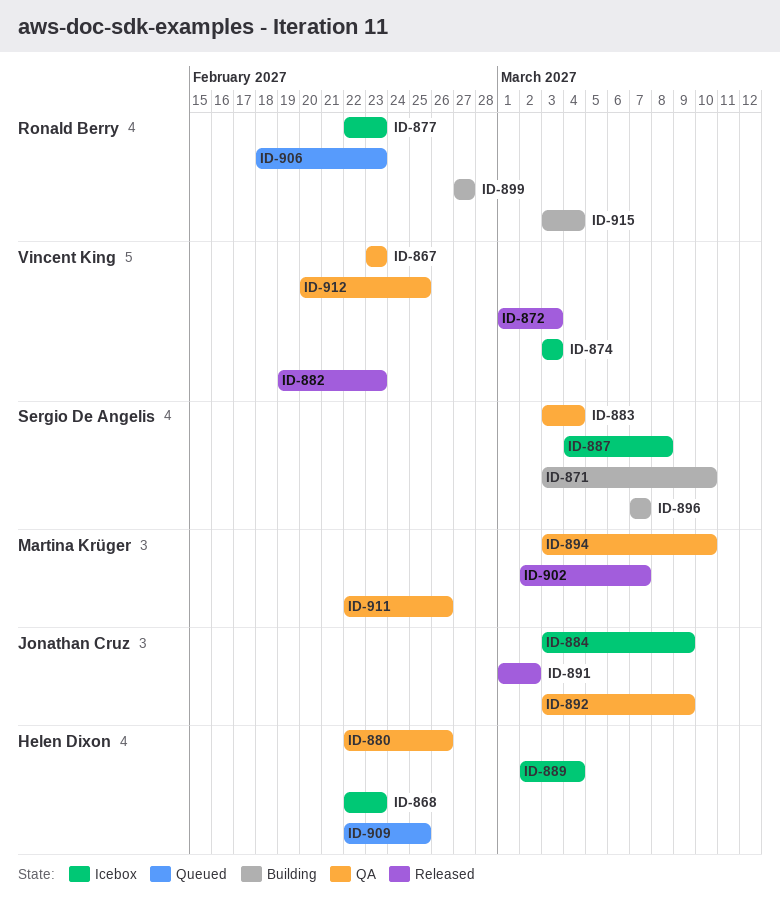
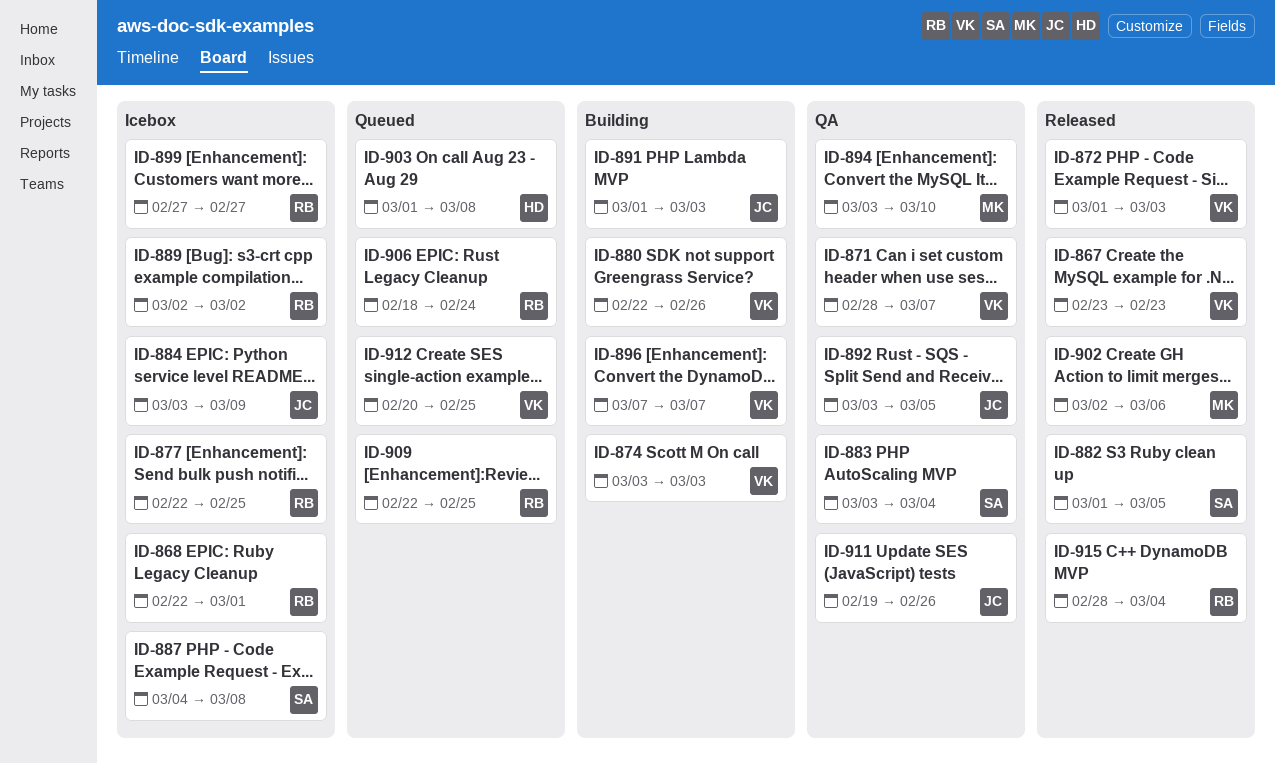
ID-867, status: QA -> Released
ID-868, owner: Helen Dixon -> Ronald Berry
ID-868, due: Feb 23 -> Mar 1
ID-871, status: Building -> QA
ID-871, owner: Sergio De Angelis -> Vincent King
ID-871, start: Mar 3 -> Feb 28
ID-871, due: Mar 10 -> Mar 7
ID-874, status: Icebox -> Building
ID-877, due: Feb 23 -> Feb 25
ID-880, status: QA -> Building
ID-880, owner: Helen Dixon -> Vincent King
ID-882, owner: Vincent King -> Sergio De Angelis
ID-882, start: Feb 19 -> Mar 1
ID-882, due: Feb 23 -> Mar 5
ID-889, owner: Helen Dixon -> Ronald Berry
ID-889, due: Mar 4 -> Mar 2
ID-891, status: Released -> Building
ID-891, due: Mar 2 -> Mar 3
ID-892, due: Mar 9 -> Mar 5
ID-896, owner: Sergio De Angelis -> Vincent King
ID-899, status: Building -> Icebox
ID-902, due: Mar 7 -> Mar 6
ID-903: none -> present
ID-906, due: Feb 23 -> Feb 24
ID-909, owner: Helen Dixon -> Ronald Berry
ID-911, owner: Martina Krüger -> Jonathan Cruz
ID-911, start: Feb 22 -> Feb 19
ID-912, status: QA -> Queued
ID-915, status: Building -> Released
ID-915, start: Mar 3 -> Feb 28

